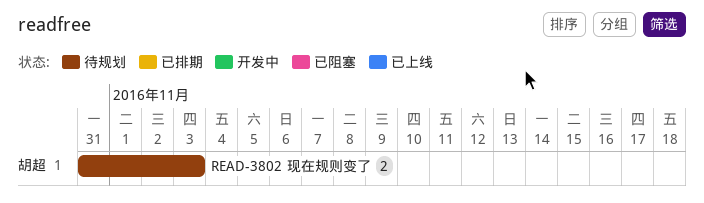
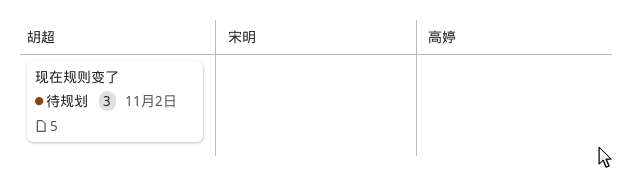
现在规则变了, estimate: 2 -> 3
现在规则变了, due: Nov 3 -> Nov 2

